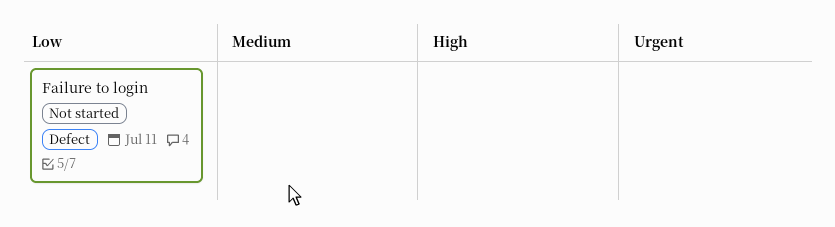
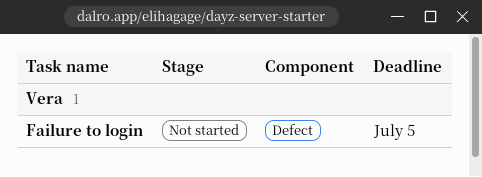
Failure to login, due: Jul 11 -> Jul 5

